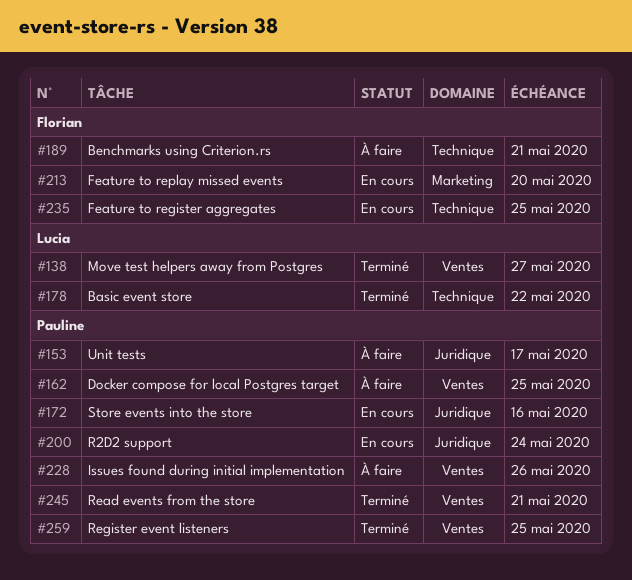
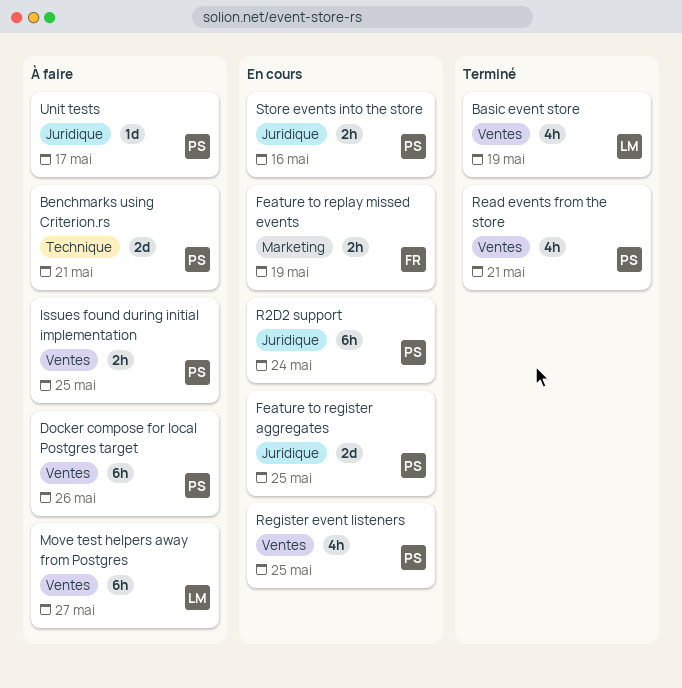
Basic event store, label: Technique -> Ventes
Basic event store, due: May 22 -> May 19
Benchmarks using Criterion.rs, owner: Florian -> Pauline
Docker compose for local Postgres target, due: May 25 -> May 26
Feature to register aggregates, owner: Florian -> Pauline
Feature to register aggregates, label: Technique -> Juridique
Feature to replay missed events, due: May 20 -> May 19
Issues found during initial implementation, due: May 26 -> May 25
Move test helpers away from Postgres, status: Terminé -> À faire
Register event listeners, status: Terminé -> En cours

